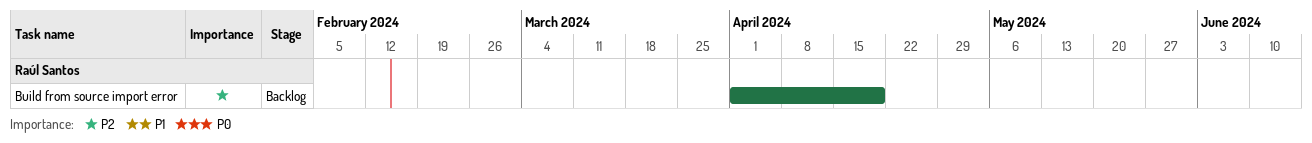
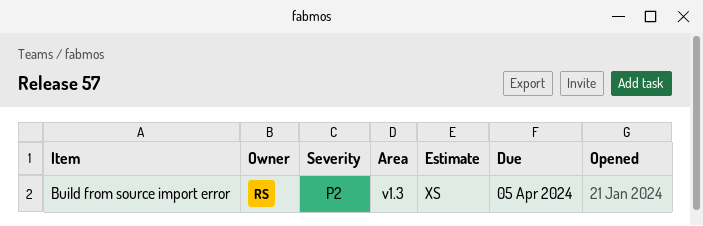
Build from source import error, due: Apr 19 -> Apr 5

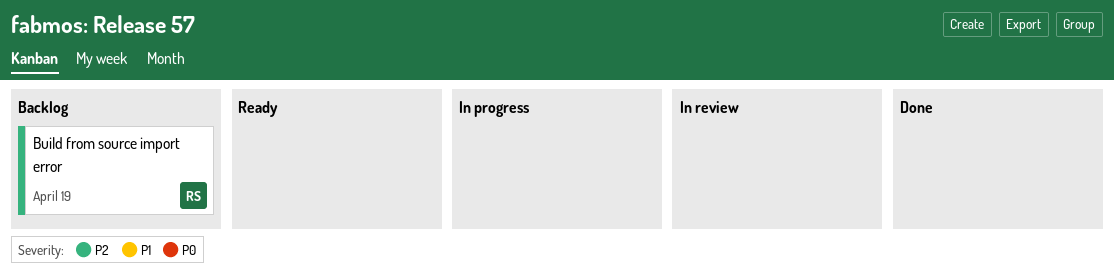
Build from source import error, due: Apr 5 -> Apr 19

